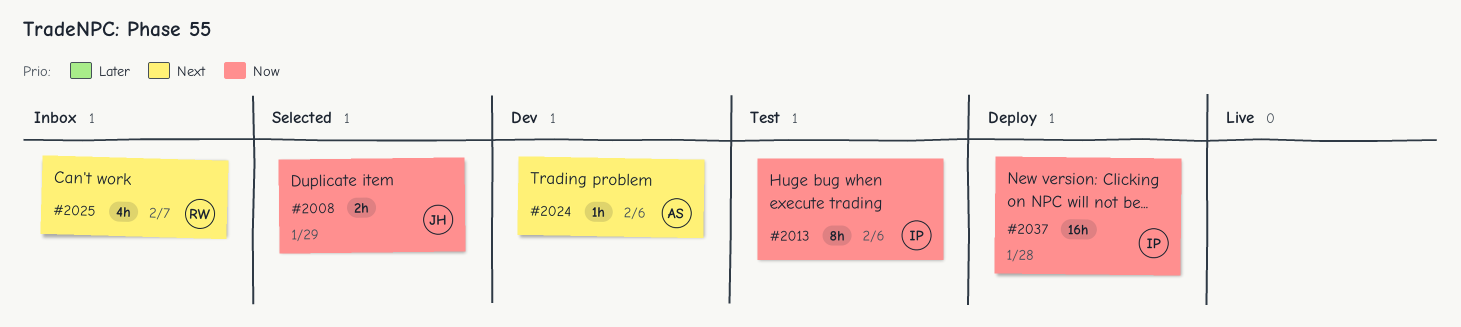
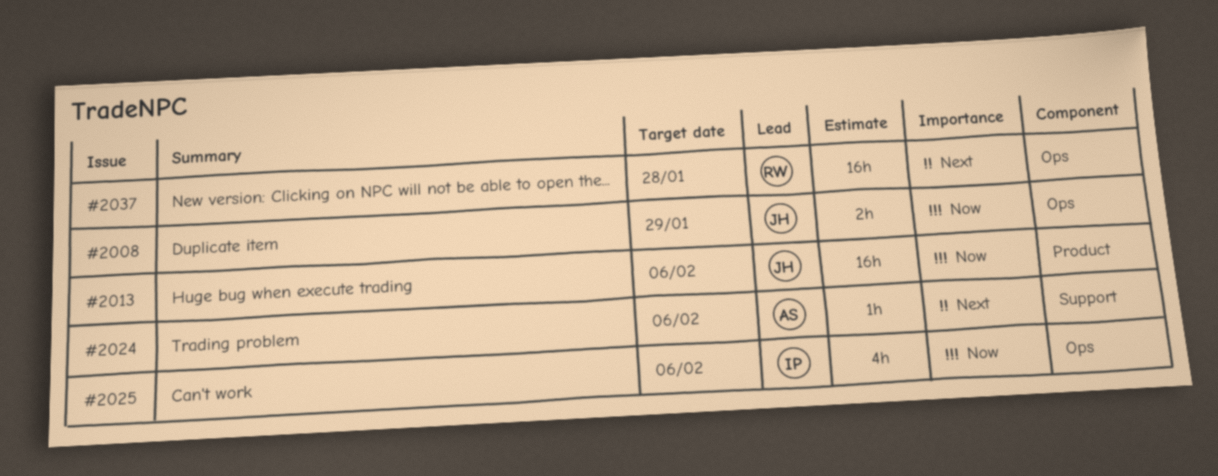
#2013, owner: IP -> JH
#2013, estimate: 8h -> 16h
#2025, owner: RW -> IP
#2025, priority: Next -> Now
#2025, due: Feb 7 -> Feb 6
#2037, owner: IP -> RW
#2037, priority: Now -> Next

